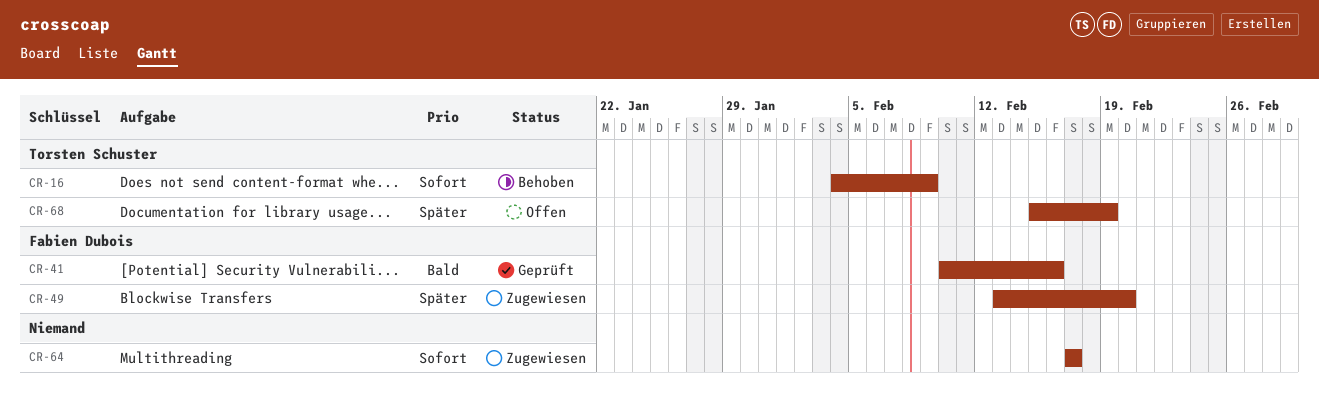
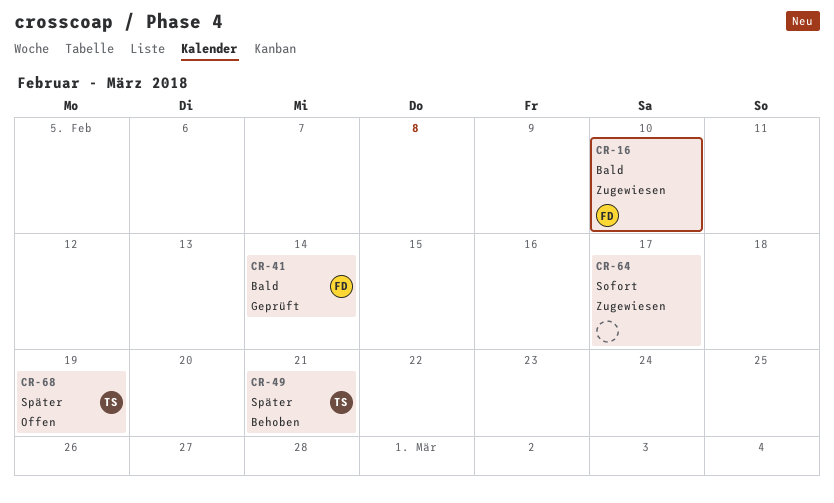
CR-16, status: Behoben -> Zugewiesen
CR-16, owner: Torsten Schuster -> Fabien Dubois
CR-16, priority: Sofort -> Bald
CR-16, due: Feb 9 -> Feb 10
CR-41, due: Feb 16 -> Feb 14
CR-49, status: Zugewiesen -> Behoben
CR-49, owner: Fabien Dubois -> Torsten Schuster
CR-49, due: Feb 20 -> Feb 21

